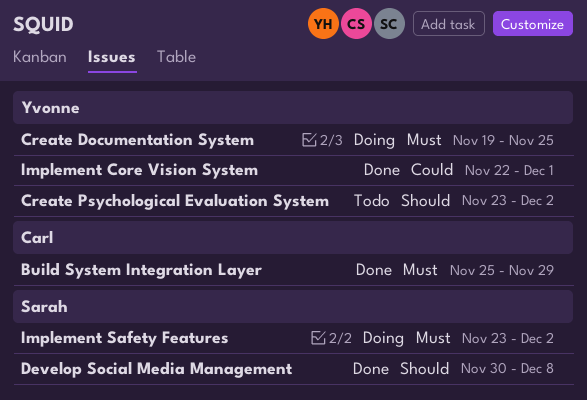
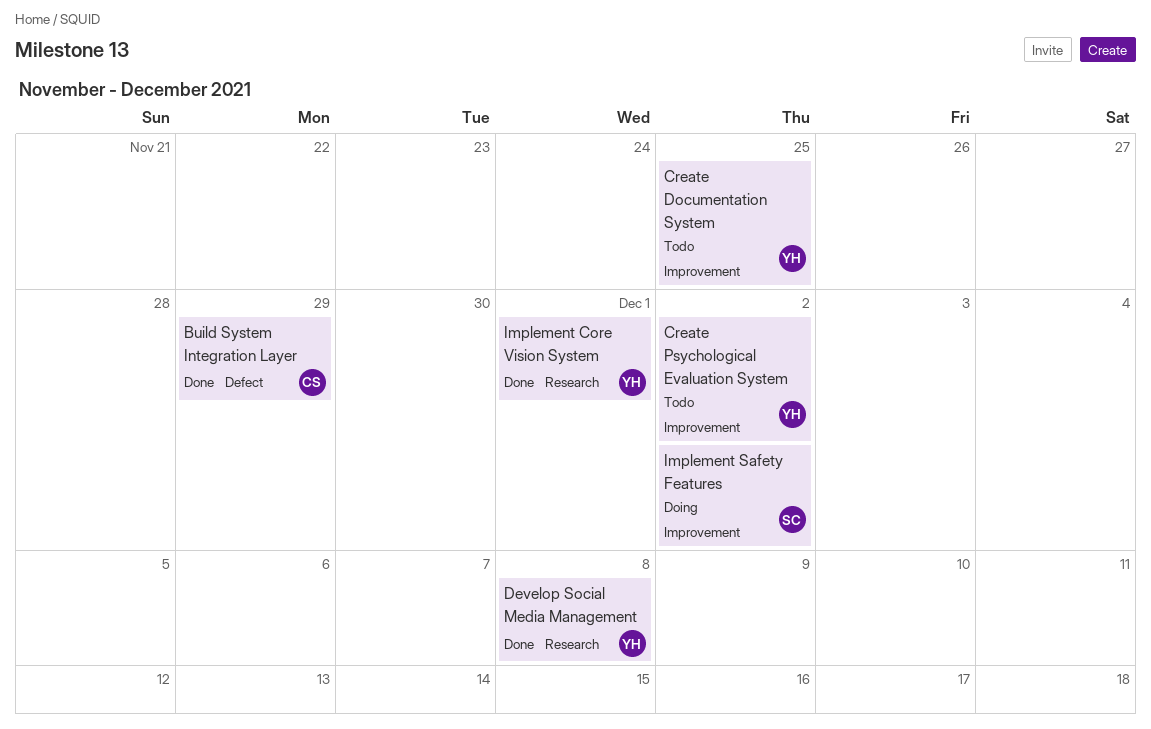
Create Documentation System, status: Doing -> Todo
Develop Social Media Management, owner: Sarah -> Yvonne

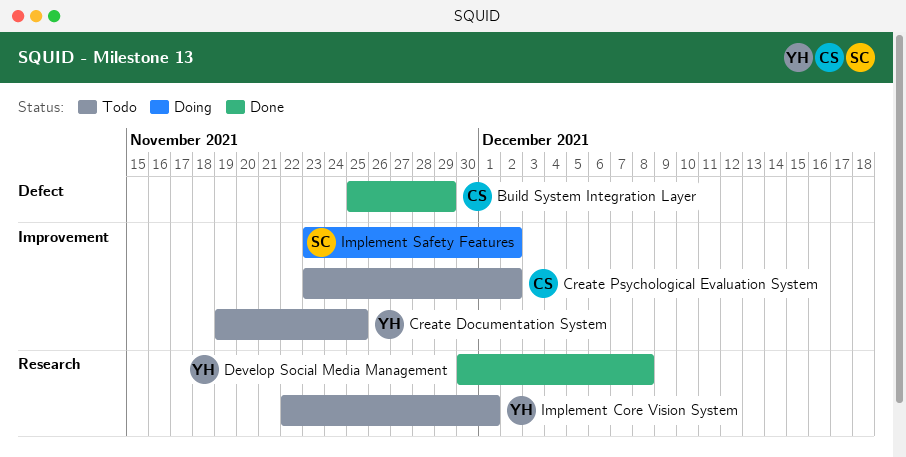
Create Psychological Evaluation System, owner: YH -> CS
Implement Core Vision System, status: Done -> Todo

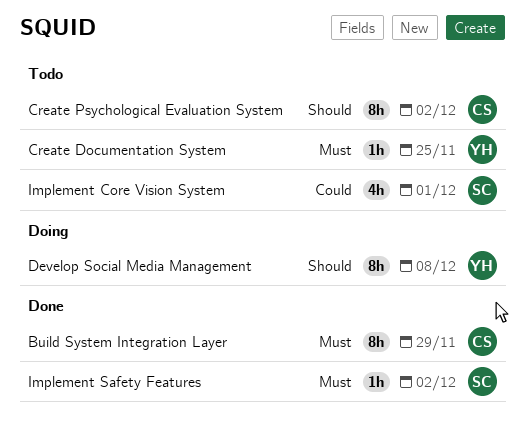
Develop Social Media Management, status: Done -> Doing
Implement Core Vision System, owner: YH -> SC
Implement Safety Features, status: Doing -> Done

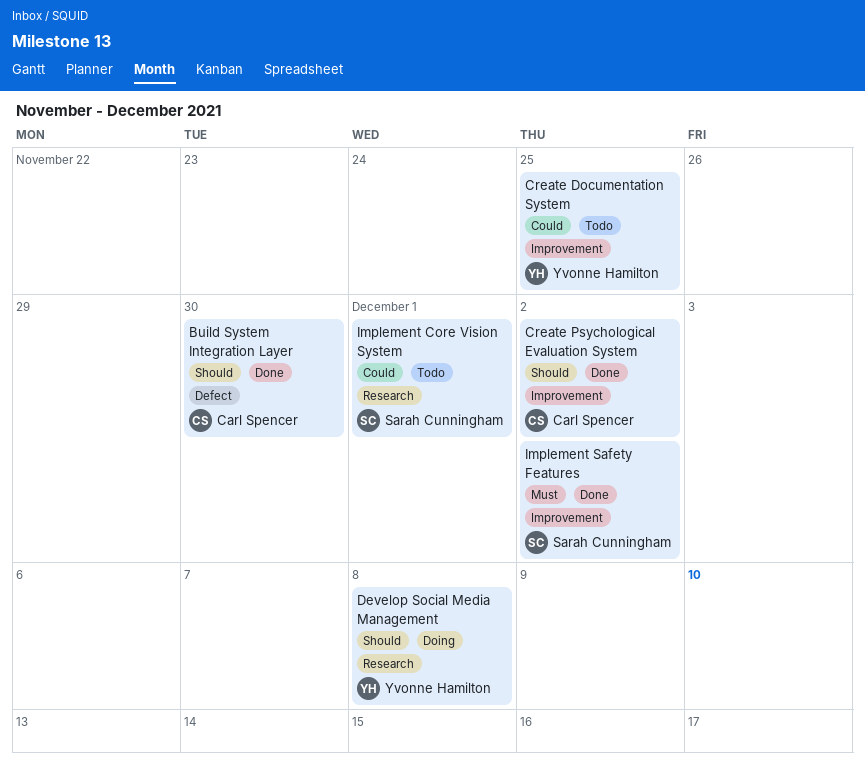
Build System Integration Layer, priority: Must -> Should
Build System Integration Layer, due: Nov 29 -> Nov 30
Create Documentation System, priority: Must -> Could
Create Psychological Evaluation System, status: Todo -> Done

